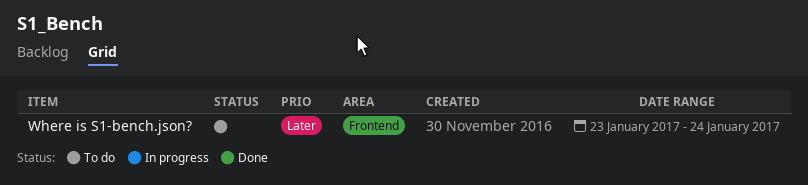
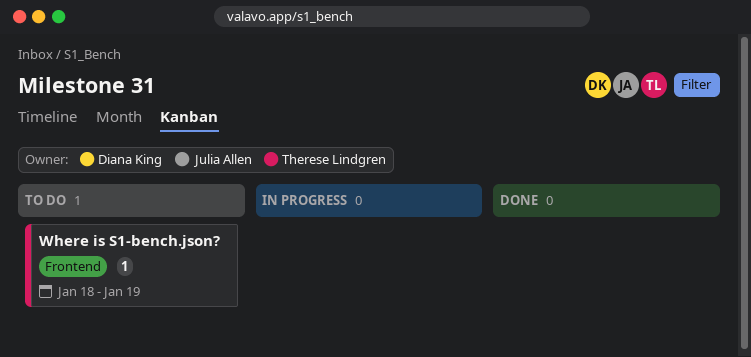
Where is S1-bench.json?, start: Jan 23 -> Jan 18
Where is S1-bench.json?, due: Jan 24 -> Jan 19

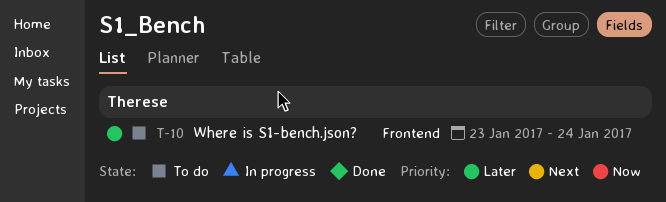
Where is S1-bench.json?, start: Jan 18 -> Jan 23
Where is S1-bench.json?, due: Jan 19 -> Jan 24

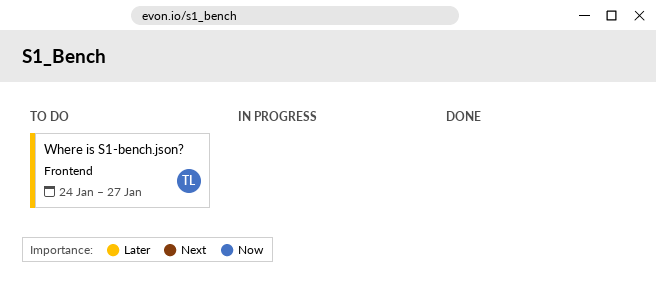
Where is S1-bench.json?, start: Jan 23 -> Jan 24
Where is S1-bench.json?, due: Jan 24 -> Jan 27

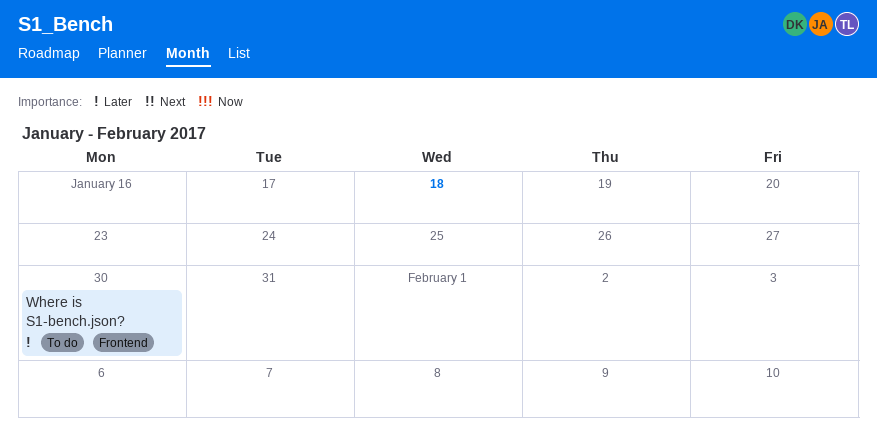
Where is S1-bench.json?, due: Jan 27 -> Jan 30

